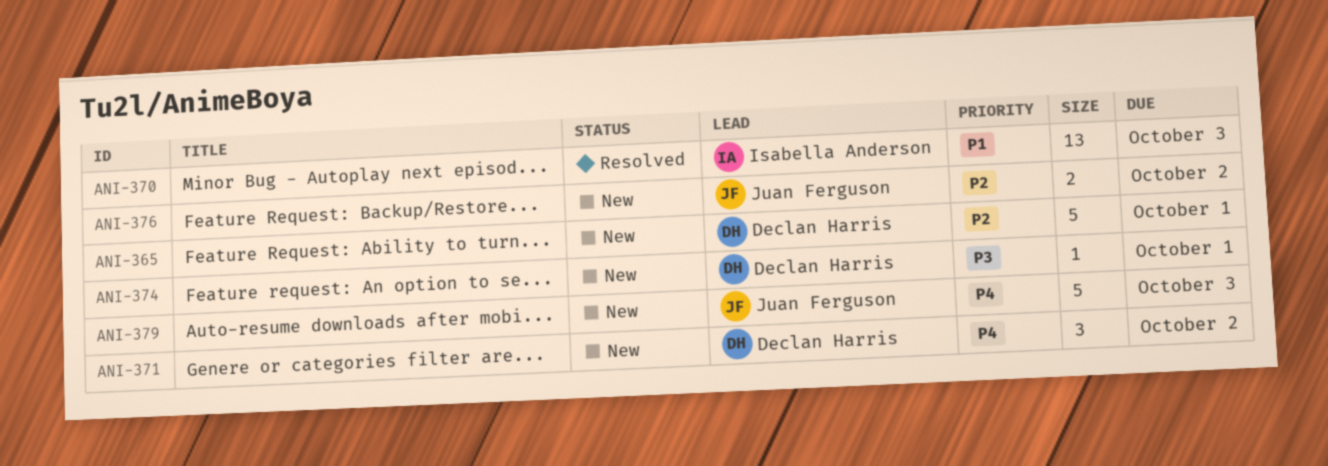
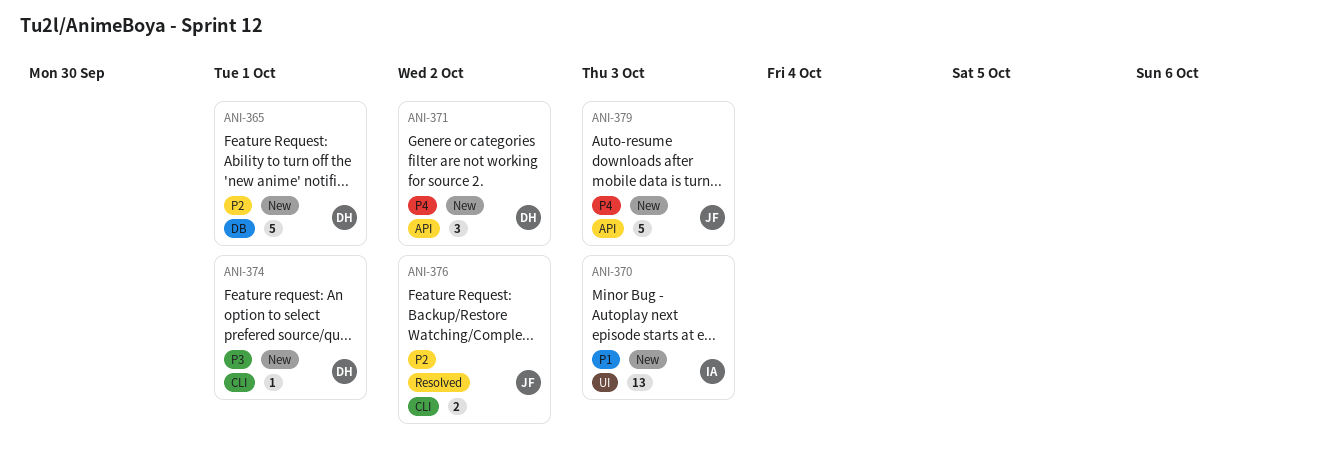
ANI-370, status: Resolved -> New
ANI-376, status: New -> Resolved

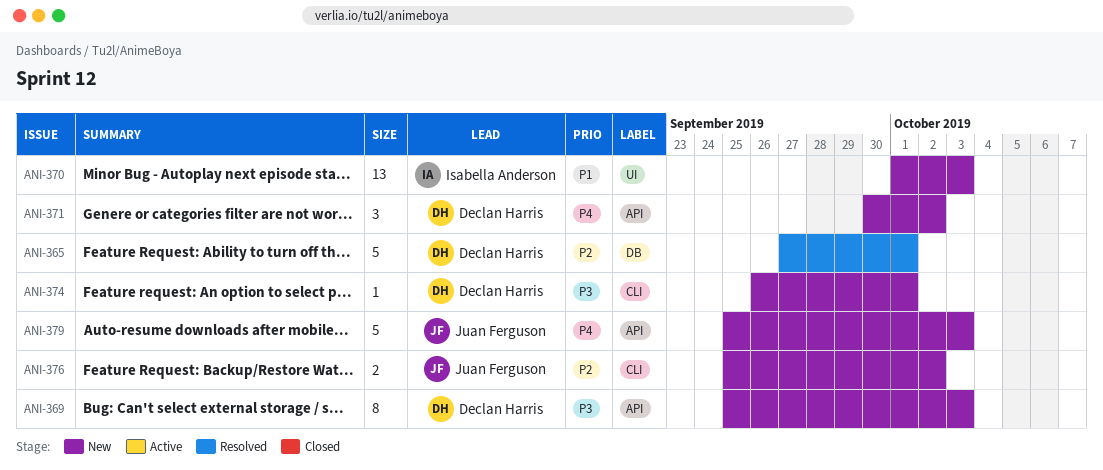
ANI-365, status: New -> Resolved
ANI-369: none -> present
ANI-376, status: Resolved -> New

